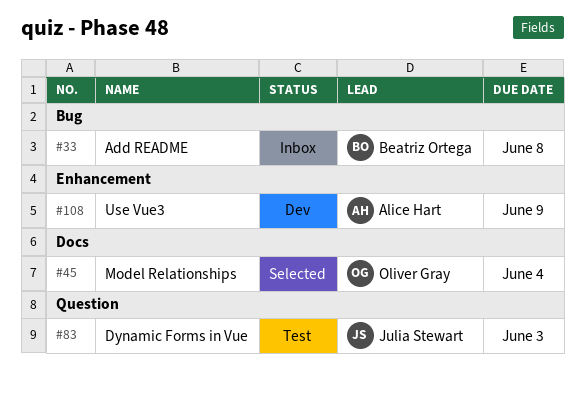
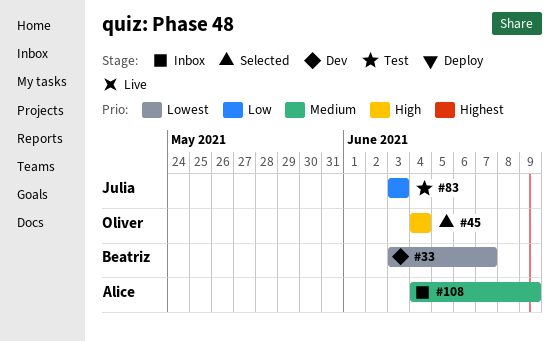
#33, status: Inbox -> Dev
#33, due: Jun 8 -> Jun 7
#108, status: Dev -> Inbox

